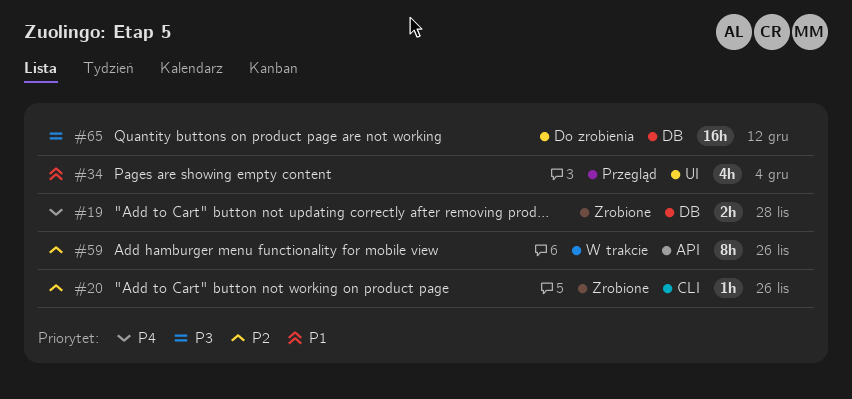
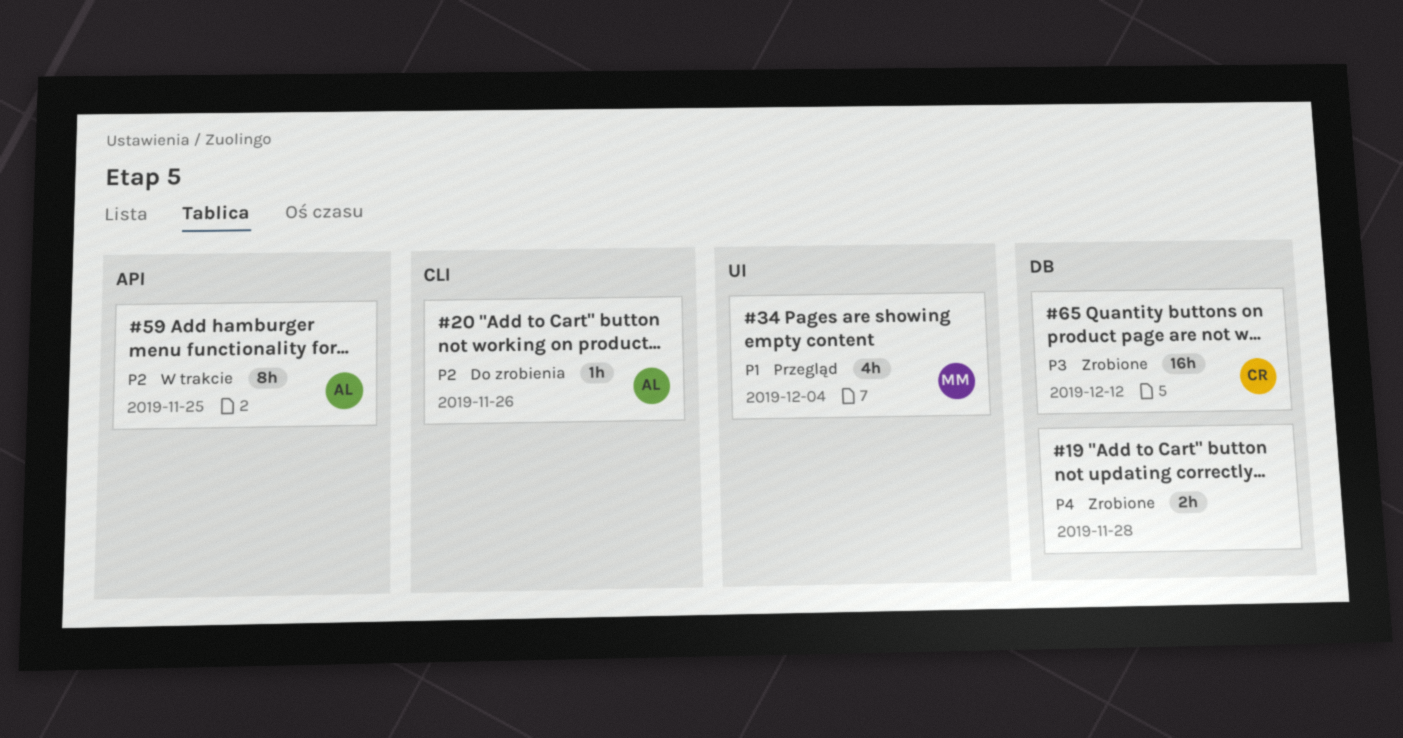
#20, status: Zrobione -> Do zrobienia
#59, due: Nov 26 -> Nov 25
#65, status: Do zrobienia -> Zrobione

